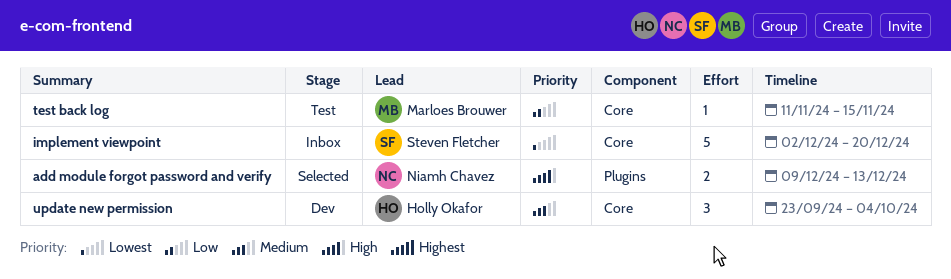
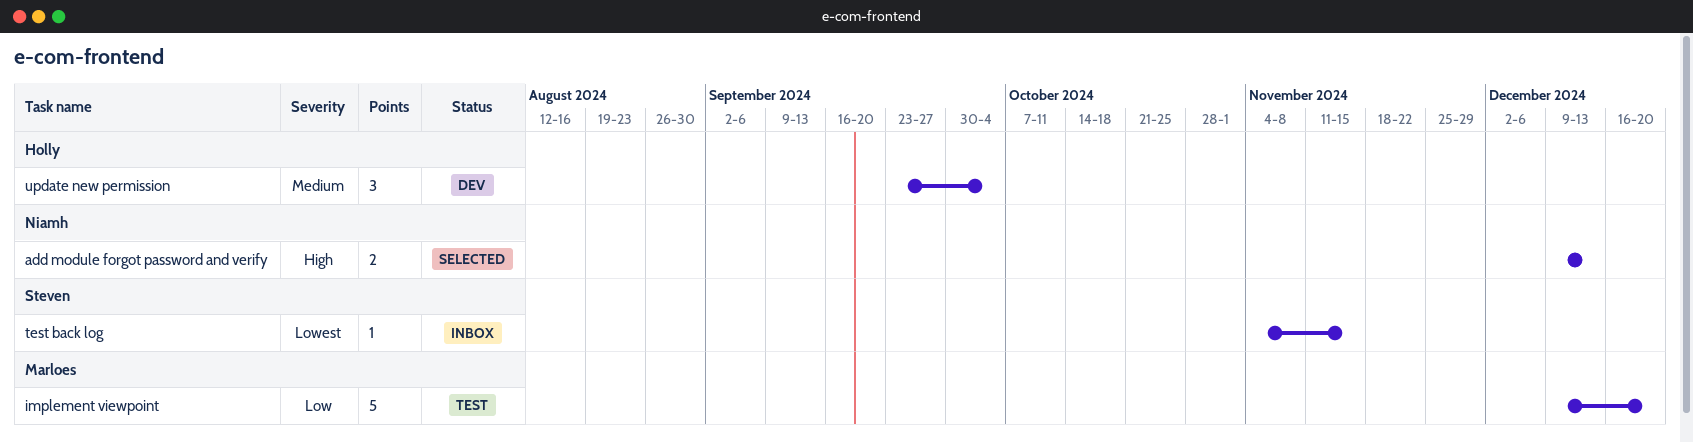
implement viewpoint, status: Inbox -> Test
implement viewpoint, owner: Steven Fletcher -> Marloes Brouwer
implement viewpoint, priority: Lowest -> Low
implement viewpoint, start: Dec 2 -> Dec 9
test back log, status: Test -> Inbox
test back log, owner: Marloes Brouwer -> Steven Fletcher
test back log, priority: Low -> Lowest
test back log, start: Nov 11 -> Nov 4

